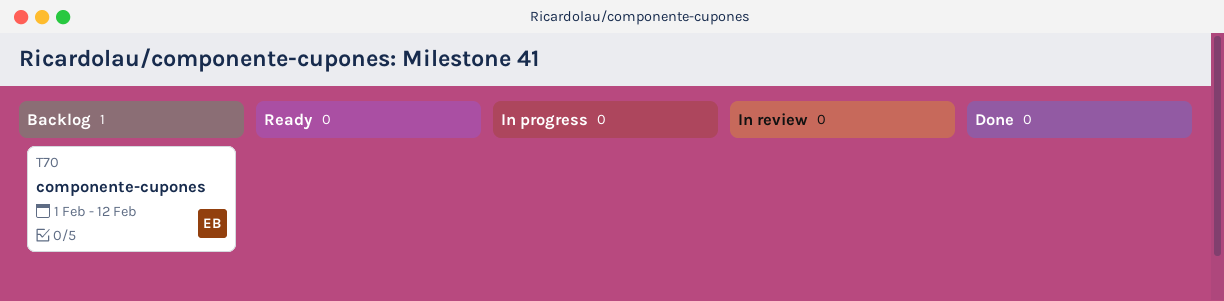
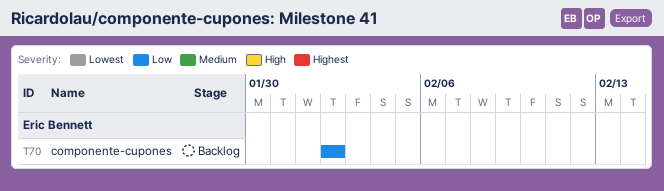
T70, start: Feb 1 -> Feb 2
T70, due: Feb 12 -> Feb 2

